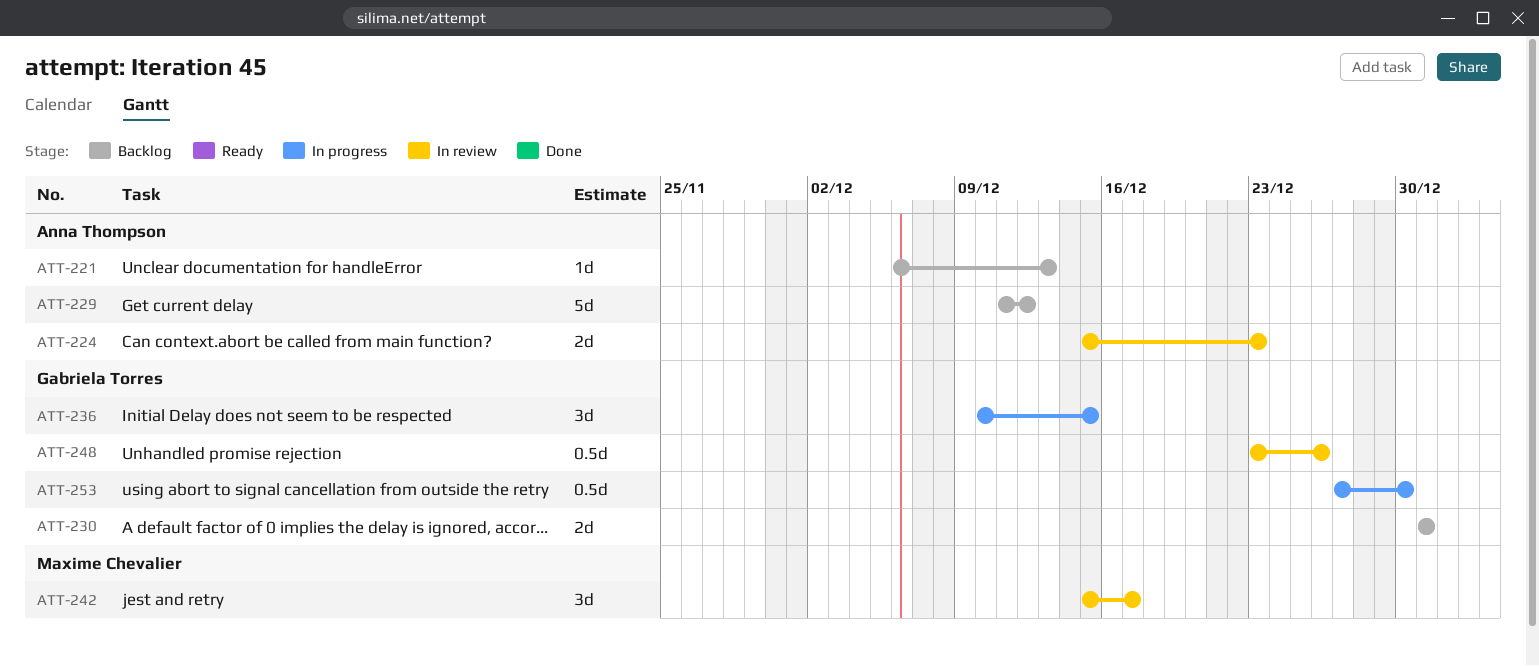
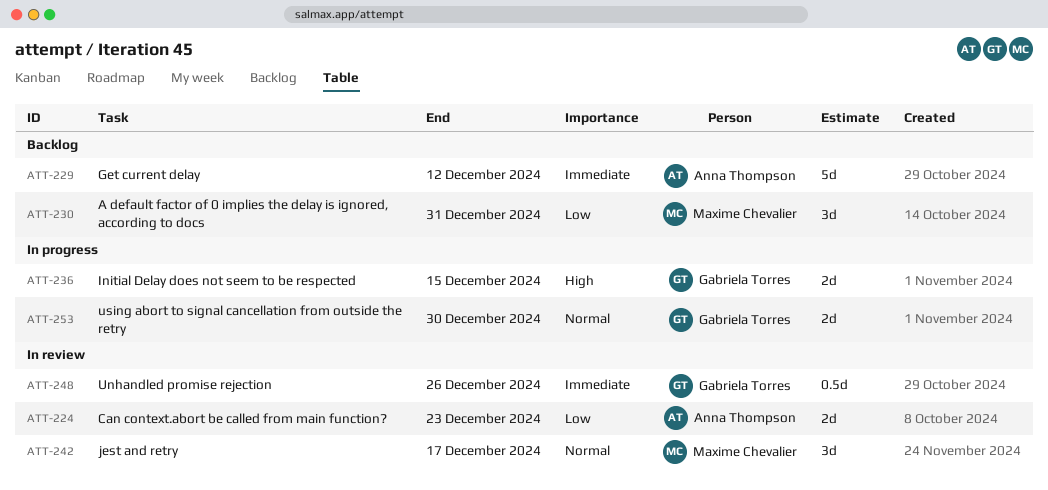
ATT-221: present -> none
ATT-230, owner: Gabriela Torres -> Maxime Chevalier
ATT-230, estimate: 2d -> 3d
ATT-236, estimate: 3d -> 2d
ATT-253, estimate: 0.5d -> 2d

